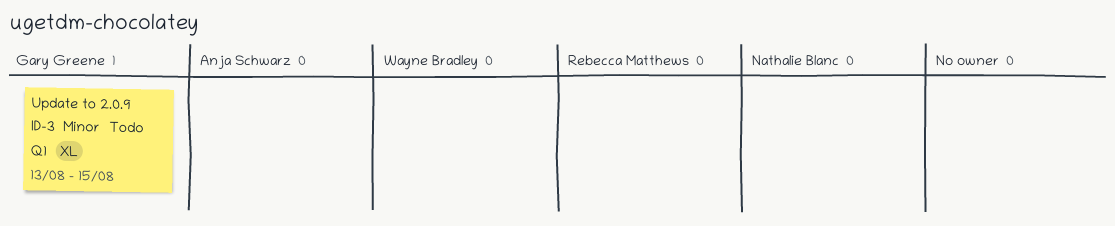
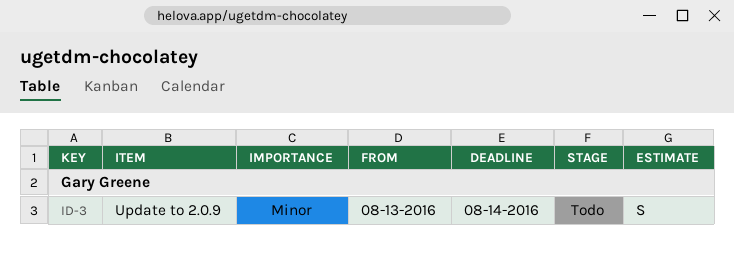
ID-3, estimate: XL -> S
ID-3, due: Aug 15 -> Aug 14

